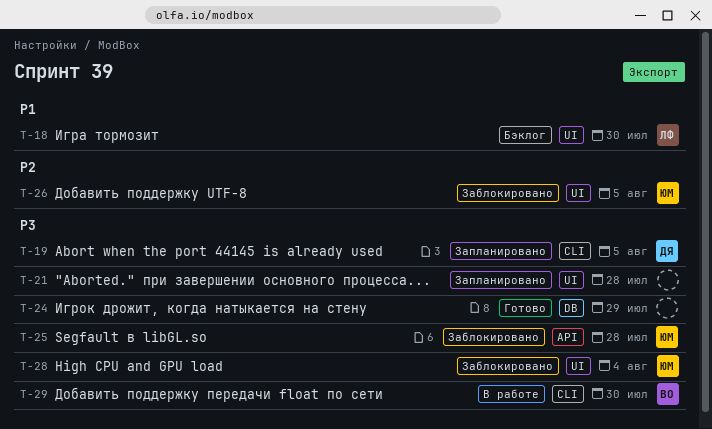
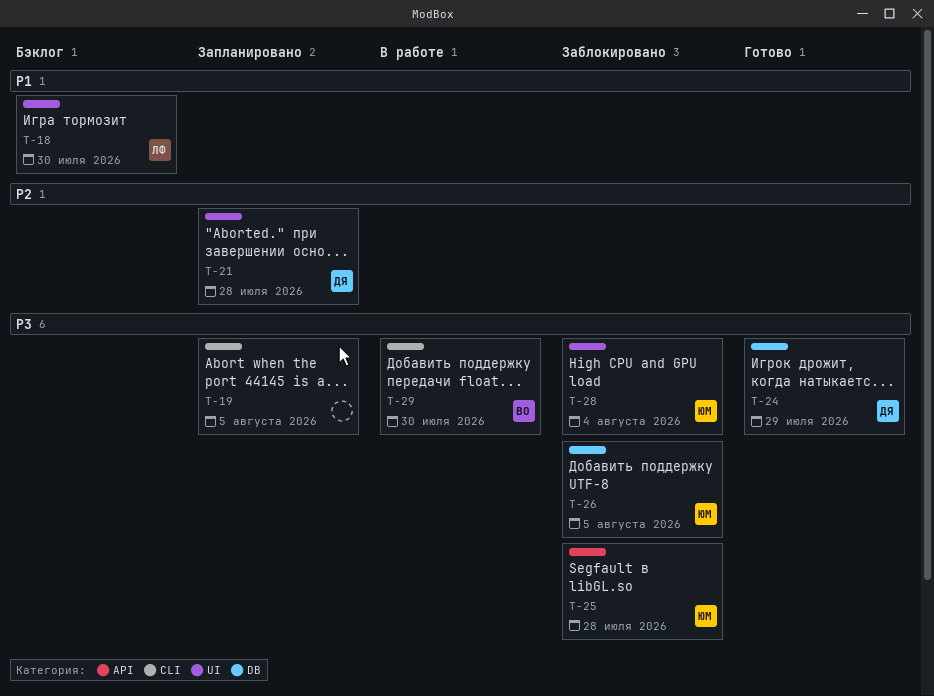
T-19, owner: ДЯ -> none
T-21, owner: none -> ДЯ
T-21, priority: P3 -> P2
T-24, owner: none -> ДЯ
T-26, priority: P2 -> P3
T-26, label: UI -> DB

